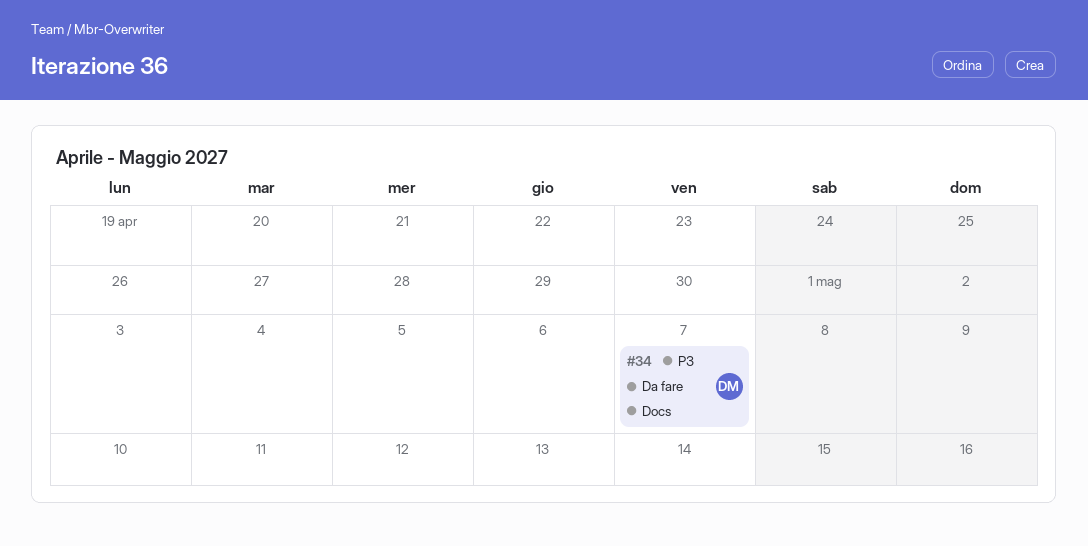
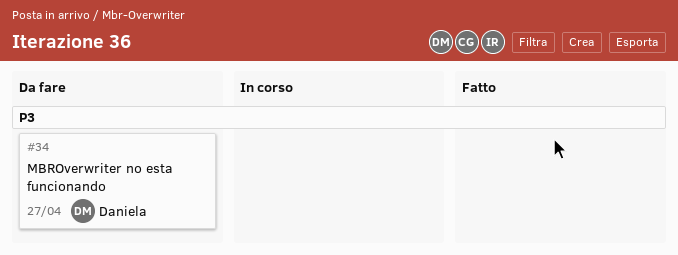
#34, due: May 7 -> Apr 27

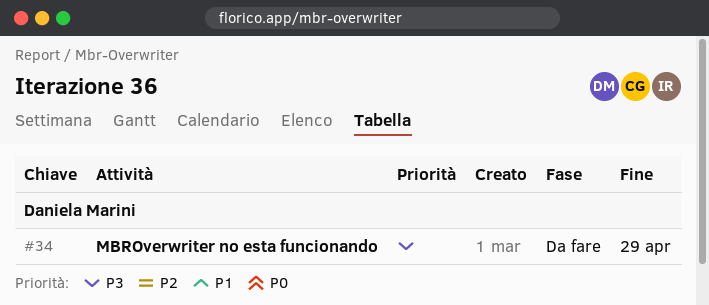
#34, due: Apr 27 -> Apr 29

